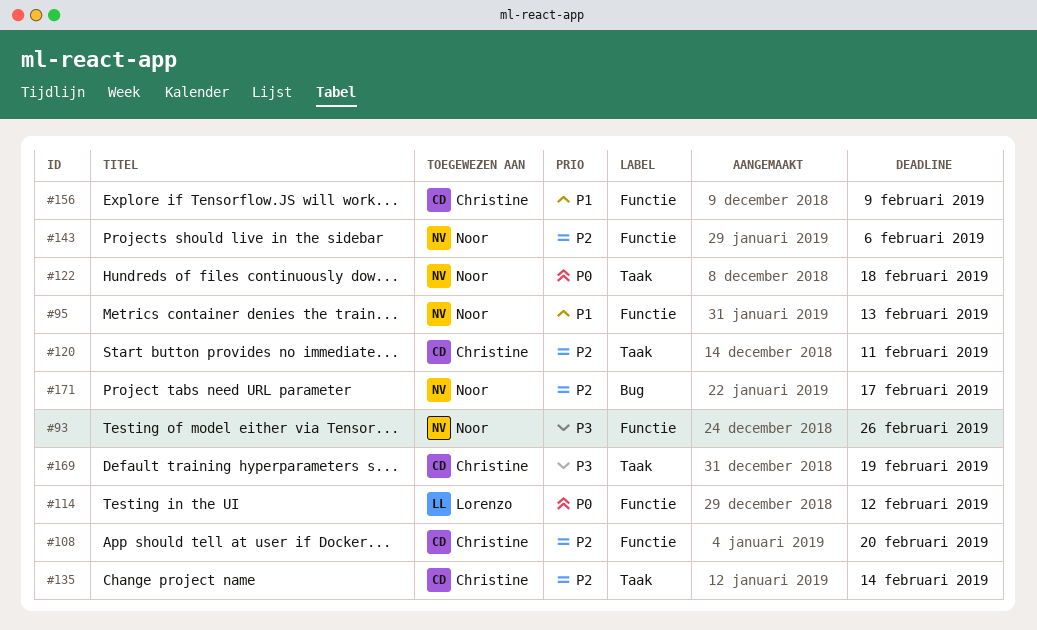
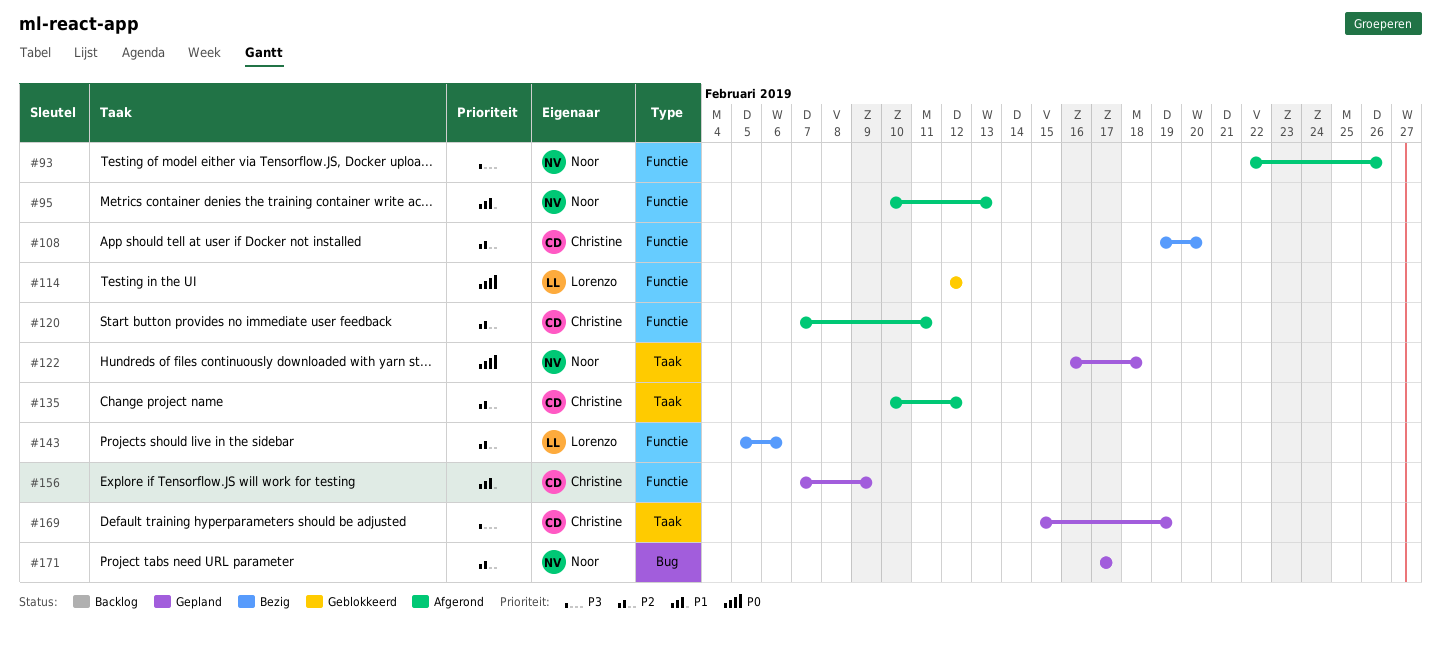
#120, label: Taak -> Functie
#135, due: Feb 14 -> Feb 12
#143, owner: Noor -> Lorenzo

